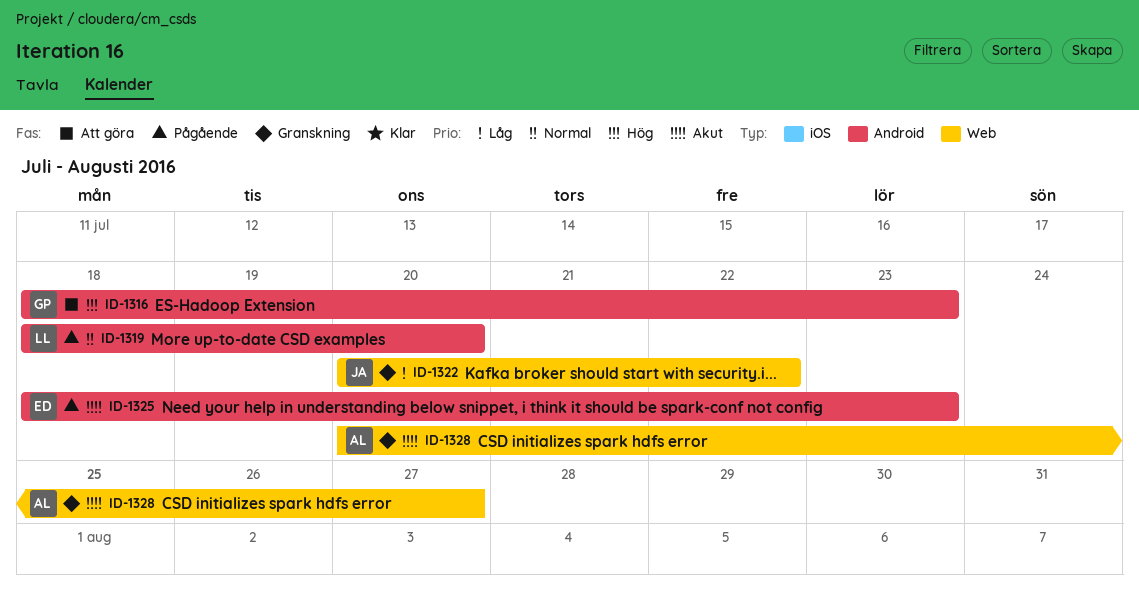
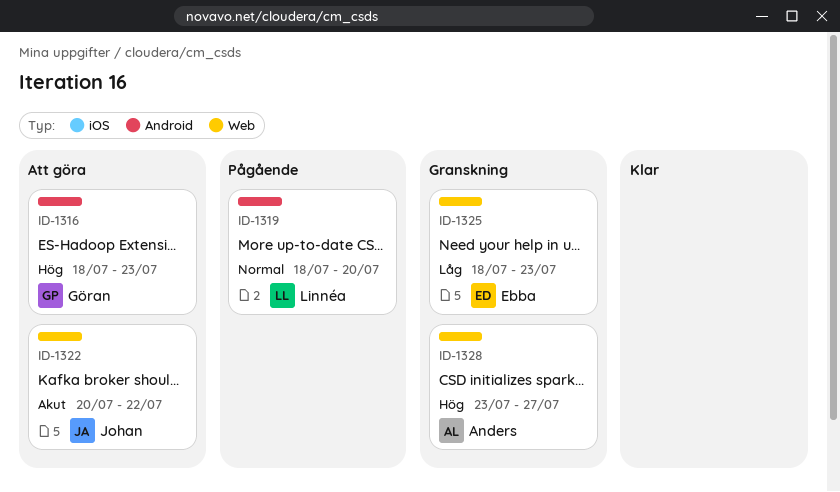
ID-1322, status: Granskning -> Att göra
ID-1322, priority: Låg -> Akut
ID-1325, status: Pågående -> Granskning
ID-1325, priority: Akut -> Låg
ID-1325, label: Android -> Web
ID-1328, priority: Akut -> Hög
ID-1328, start: Jul 20 -> Jul 23

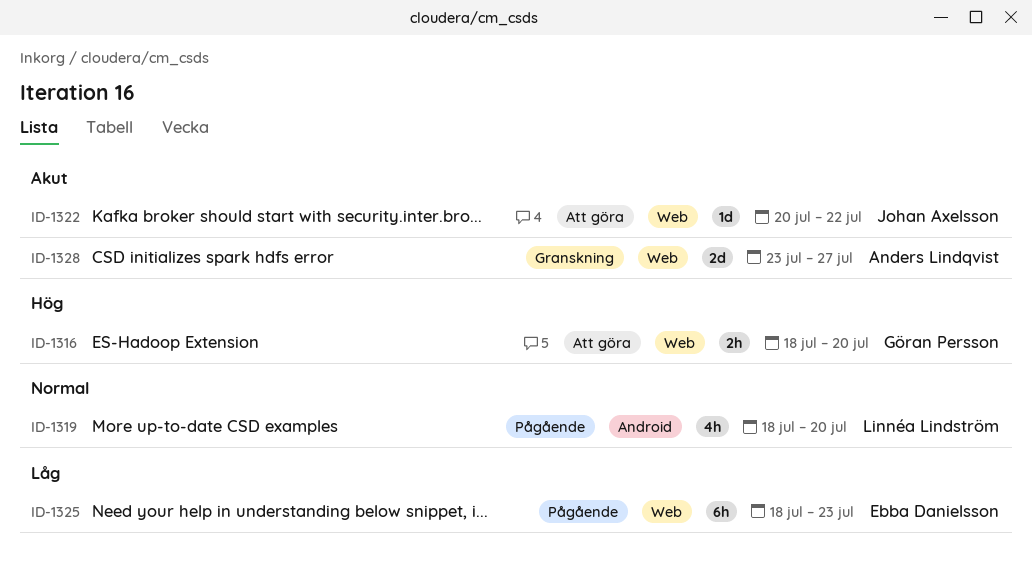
ID-1316, label: Android -> Web
ID-1316, due: Jul 23 -> Jul 20
ID-1325, status: Granskning -> Pågående
ID-1328, priority: Hög -> Akut

